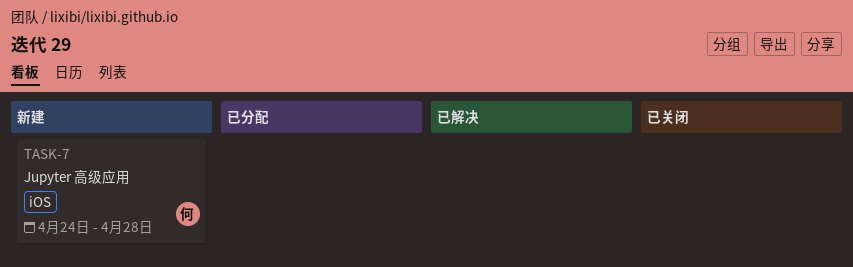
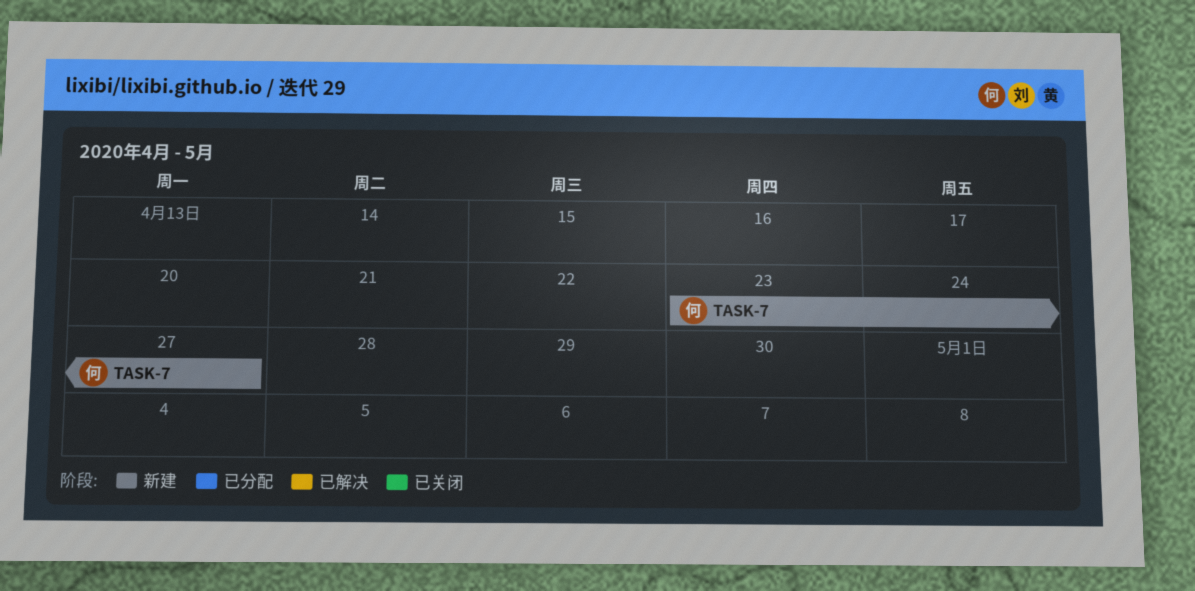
TASK-7, start: Apr 24 -> Apr 23
TASK-7, due: Apr 28 -> Apr 27

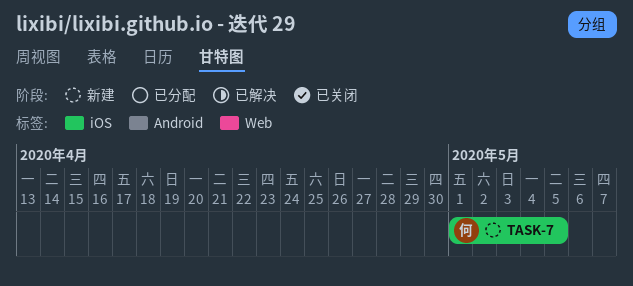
TASK-7, start: Apr 23 -> May 1
TASK-7, due: Apr 27 -> May 5

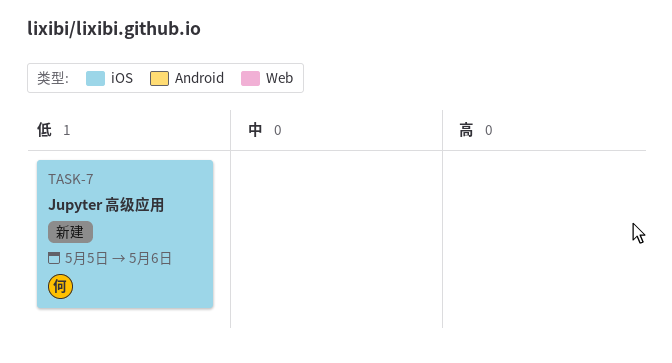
TASK-7, start: May 1 -> May 5
TASK-7, due: May 5 -> May 6

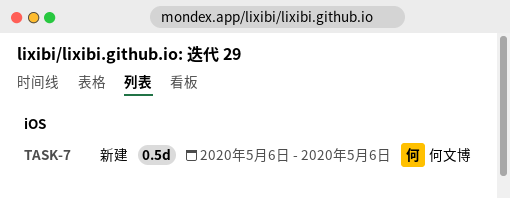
TASK-7, start: May 5 -> May 6

